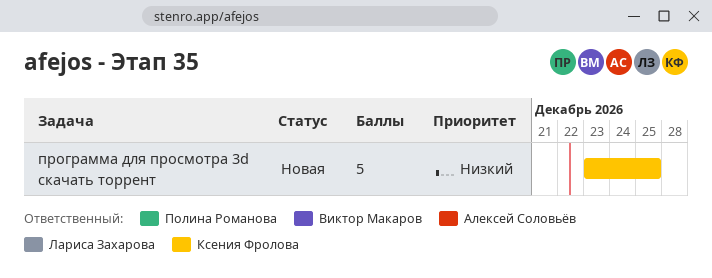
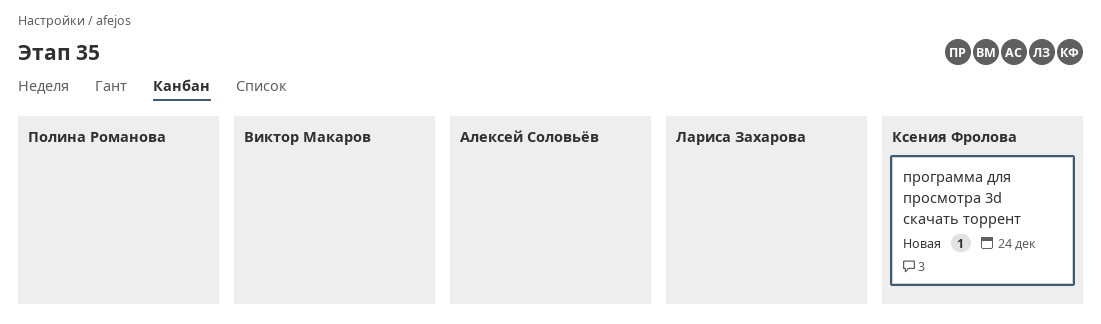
программа для просмотра 3d скачать торрент, estimate: 5 -> 1
программа для просмотра 3d скачать торрент, due: Dec 25 -> Dec 24

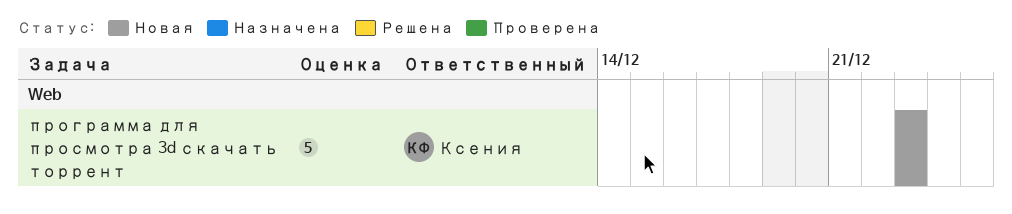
программа для просмотра 3d скачать торрент, estimate: 1 -> 5
программа для просмотра 3d скачать торрент, due: Dec 24 -> Dec 23

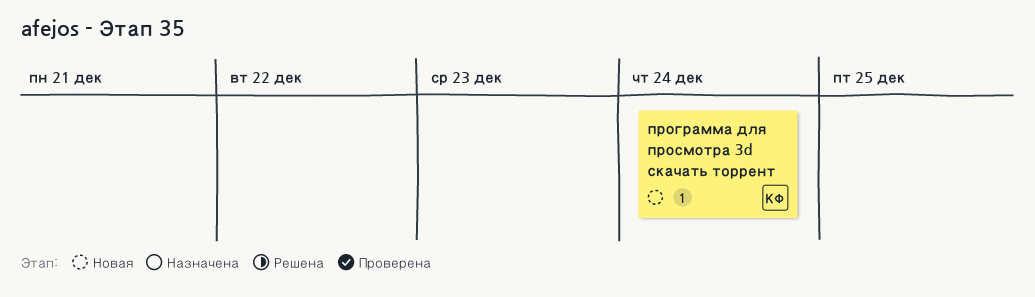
программа для просмотра 3d скачать торрент, estimate: 5 -> 1
программа для просмотра 3d скачать торрент, due: Dec 23 -> Dec 24

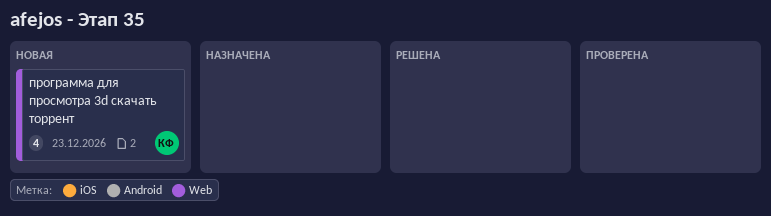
программа для просмотра 3d скачать торрент, estimate: 1 -> 4
программа для просмотра 3d скачать торрент, due: Dec 24 -> Dec 23

